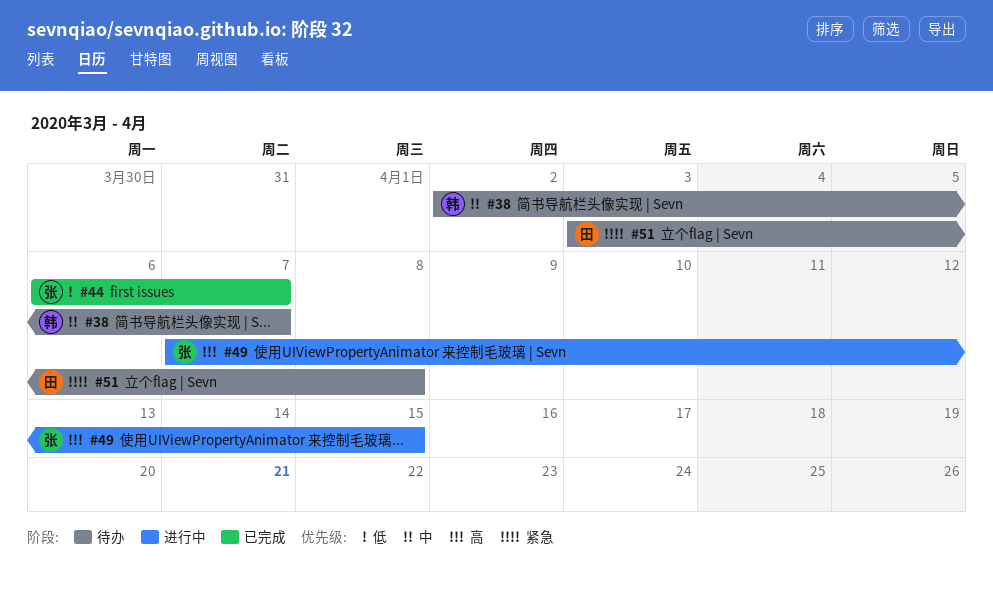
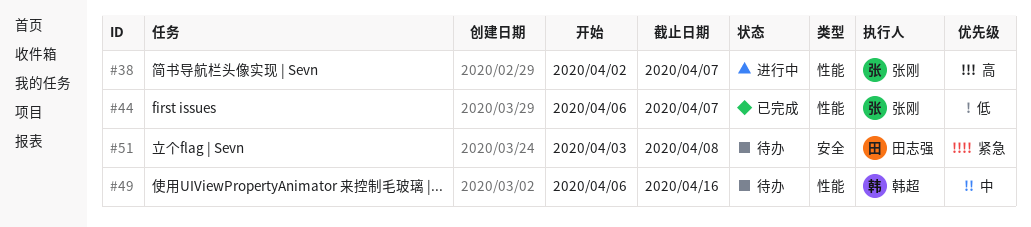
#38, status: 待办 -> 进行中
#38, owner: 韩超 -> 张刚
#38, priority: 中 -> 高
#49, status: 进行中 -> 待办
#49, owner: 张刚 -> 韩超
#49, priority: 高 -> 中
#49, start: Apr 7 -> Apr 6
#49, due: Apr 15 -> Apr 16

